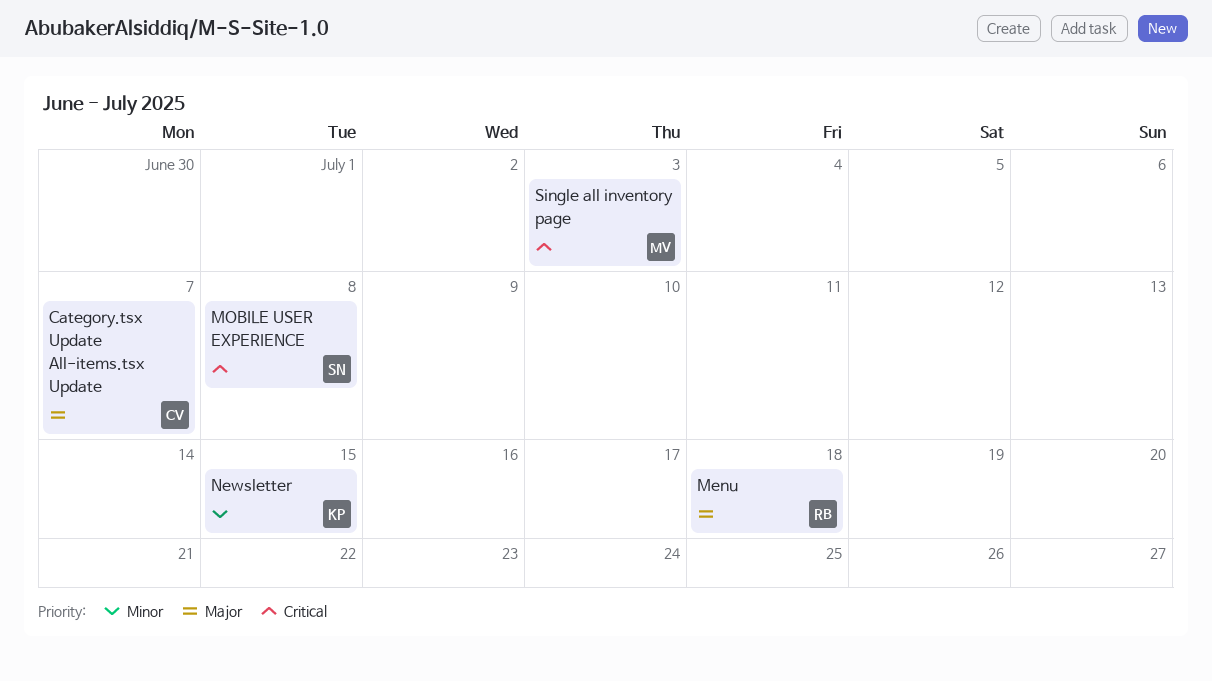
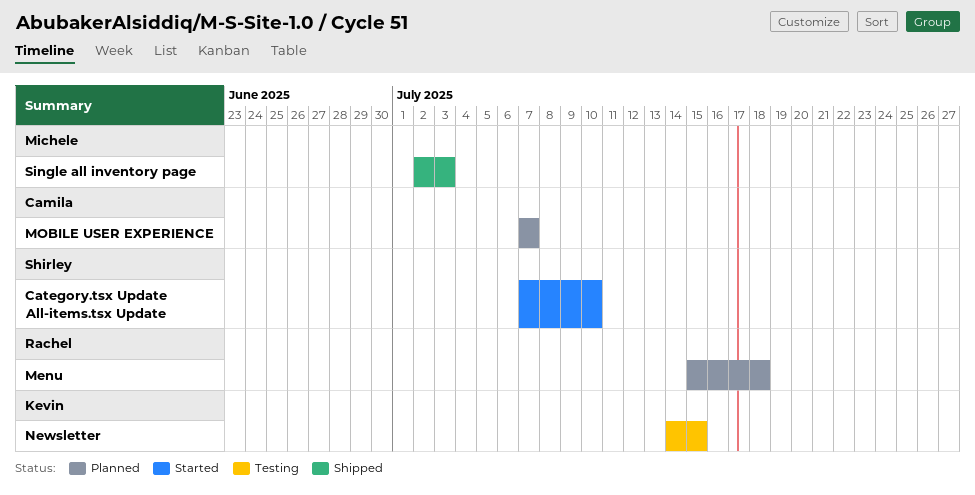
Category.tsx Update All-items.tsx Update, owner: Camila -> Shirley
Category.tsx Update All-items.tsx Update, due: Jul 7 -> Jul 10
MOBILE USER EXPERIENCE, owner: Shirley -> Camila
MOBILE USER EXPERIENCE, due: Jul 8 -> Jul 7

